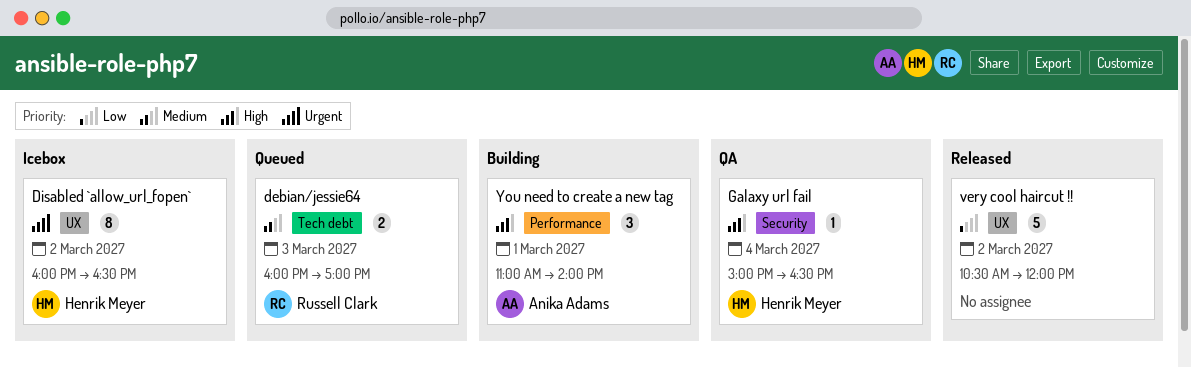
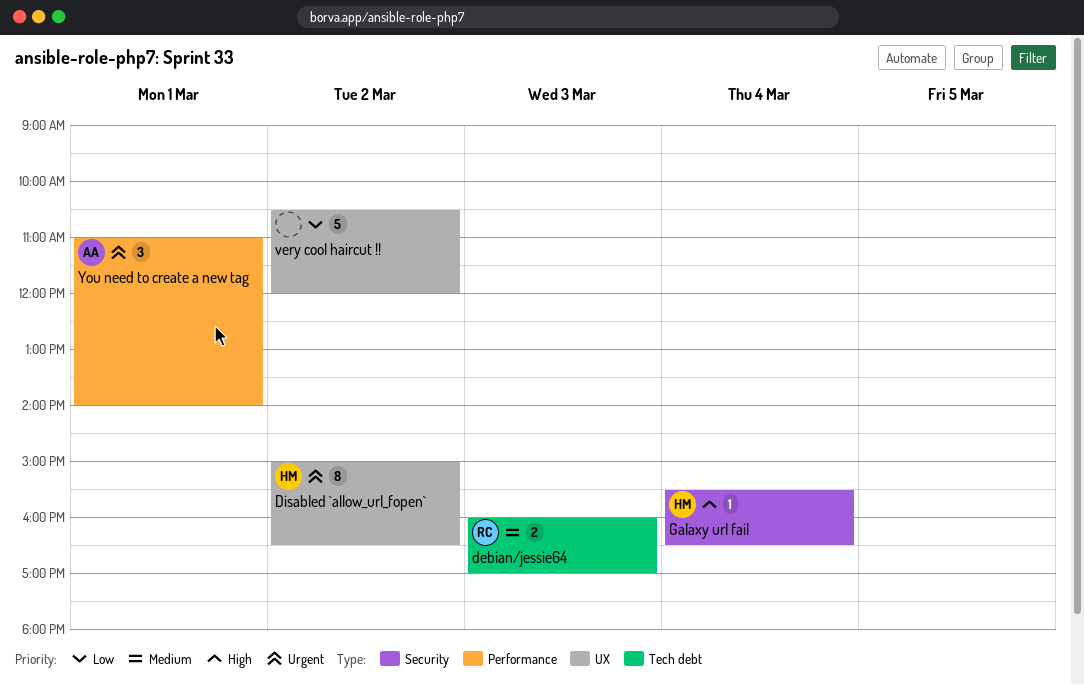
Disabled `allow_url_fopen`, begins: 16:00 -> 15:00
Galaxy url fail, begins: 15:00 -> 15:30
You need to create a new tag, priority: High -> Urgent

